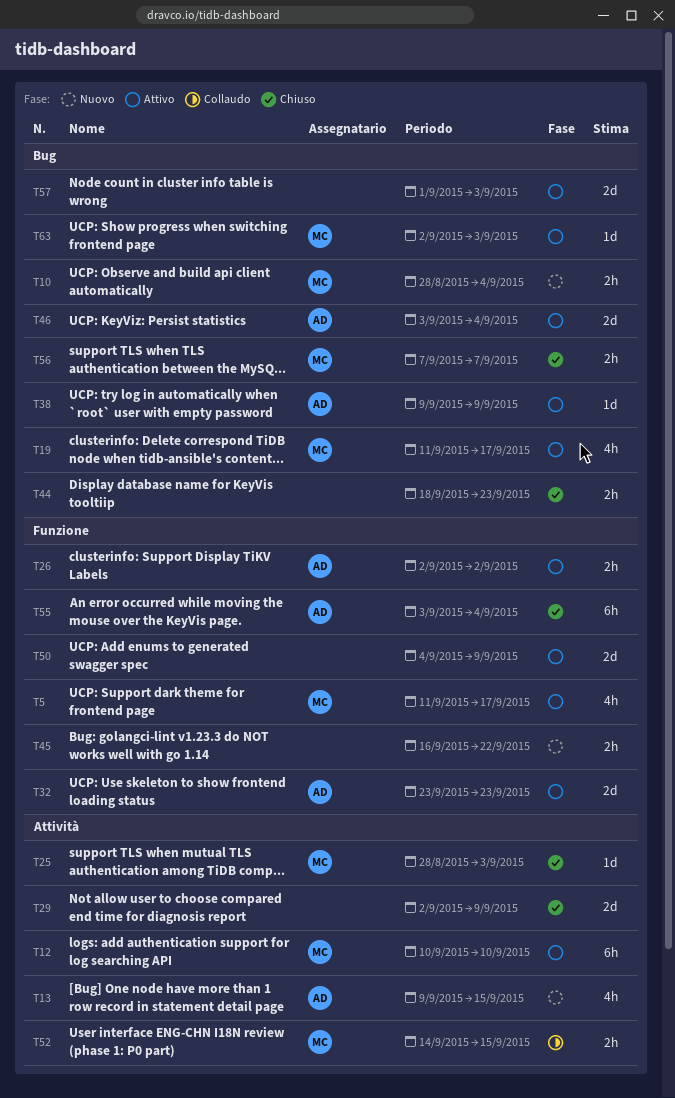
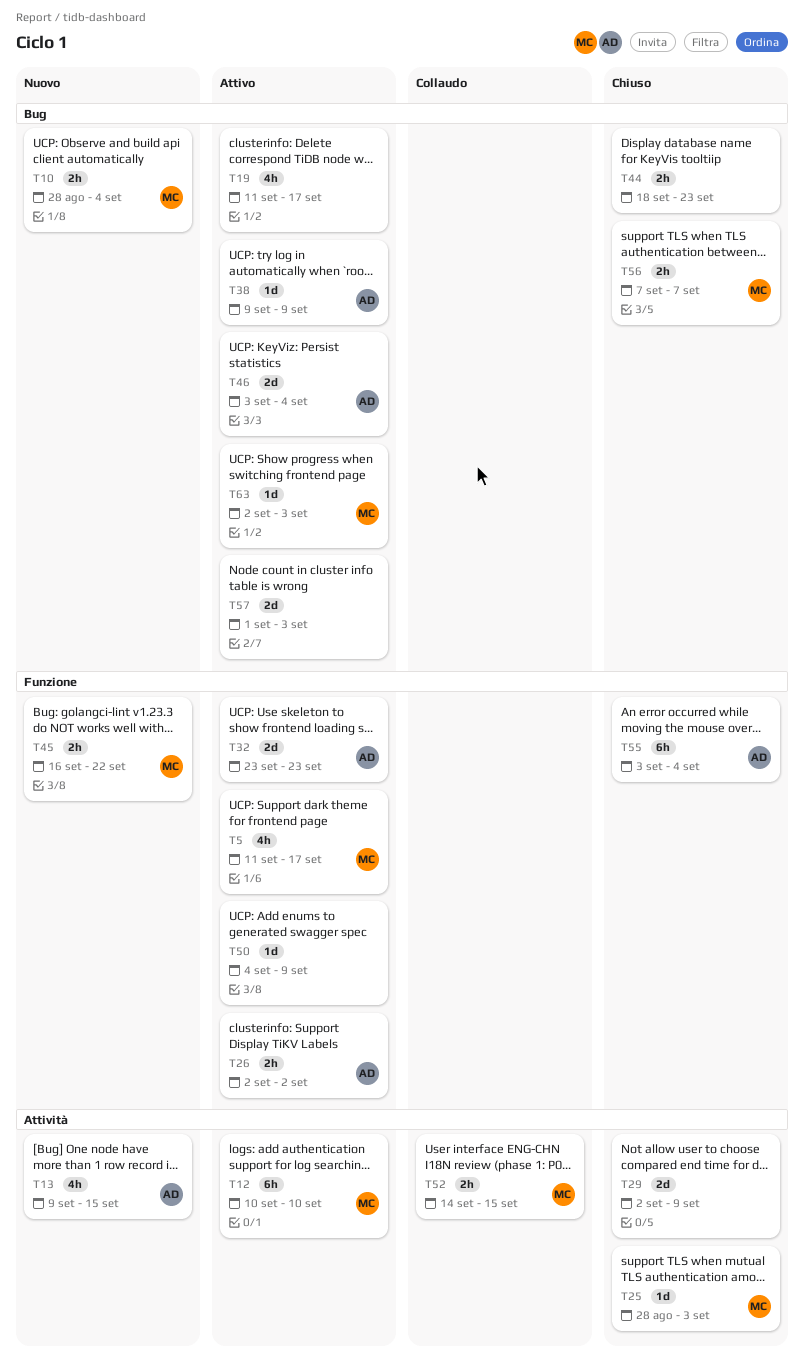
T19, owner: MC -> none
T45, owner: none -> MC
T50, estimate: 2d -> 1d

